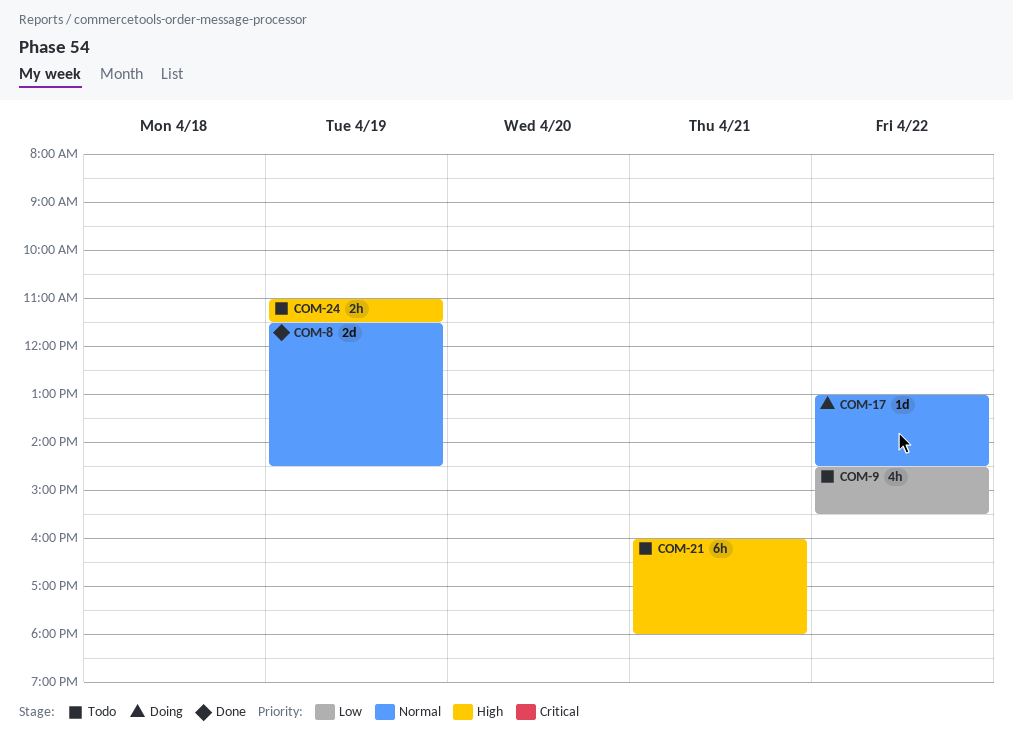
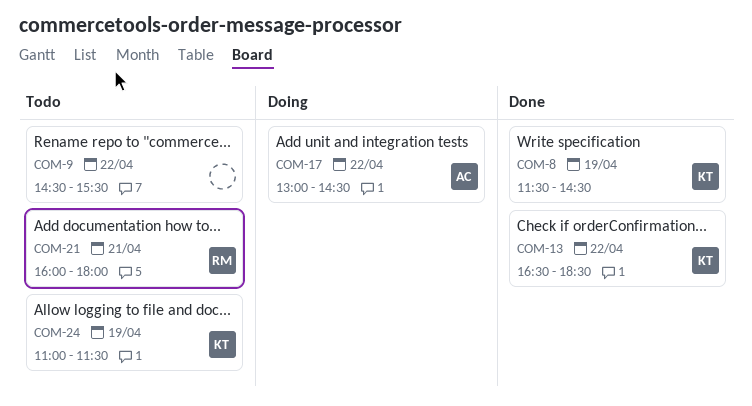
COM-13: none -> present

